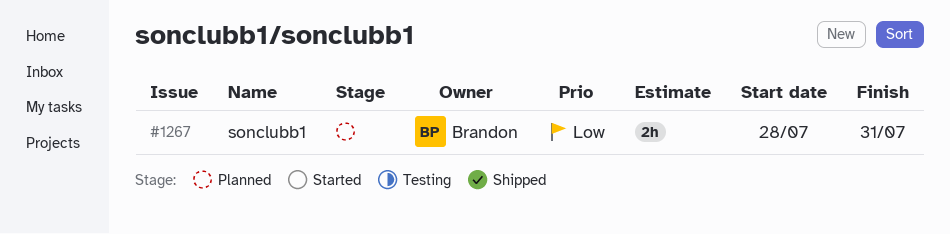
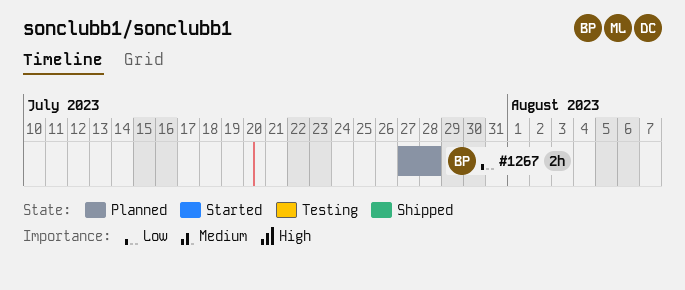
#1267, start: Jul 28 -> Jul 27
#1267, due: Jul 31 -> Jul 28

